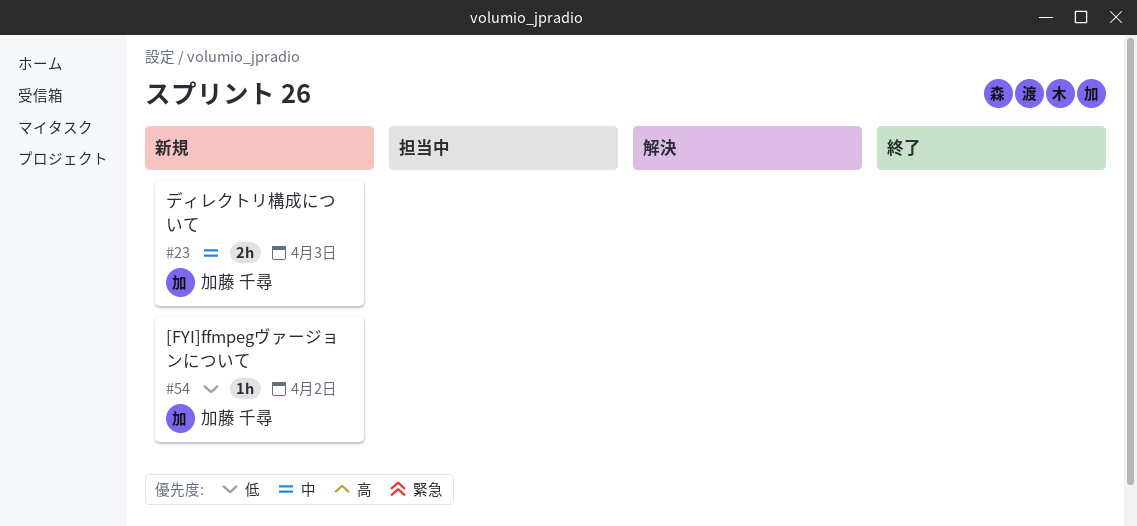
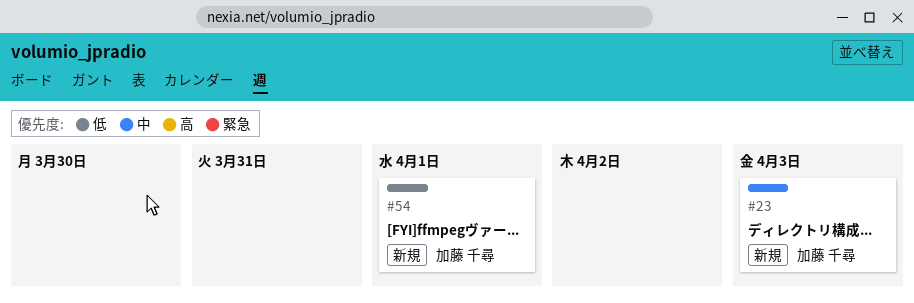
#54, due: Apr 2 -> Apr 1

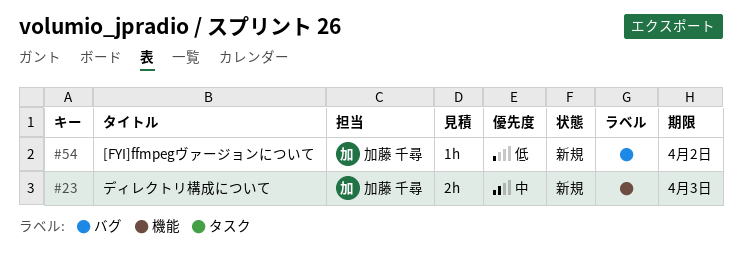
#54, due: Apr 1 -> Apr 2

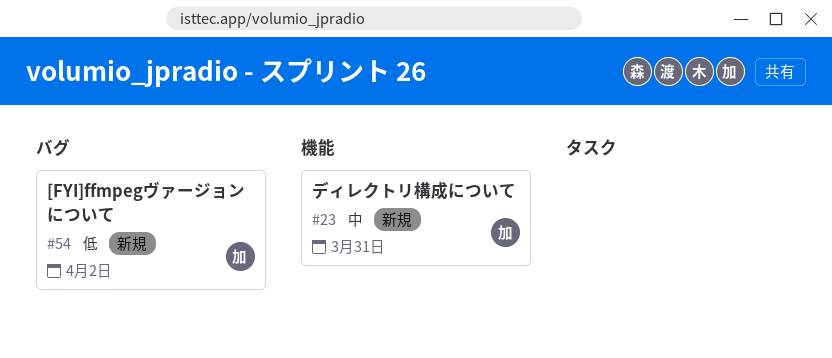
#23, due: Apr 3 -> Mar 31

